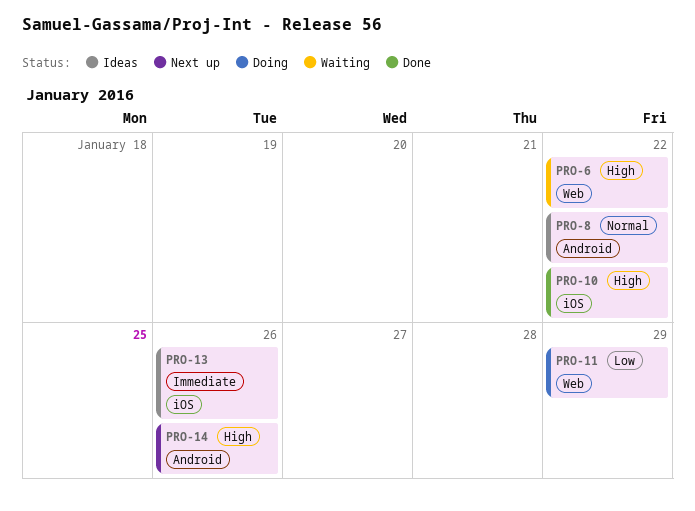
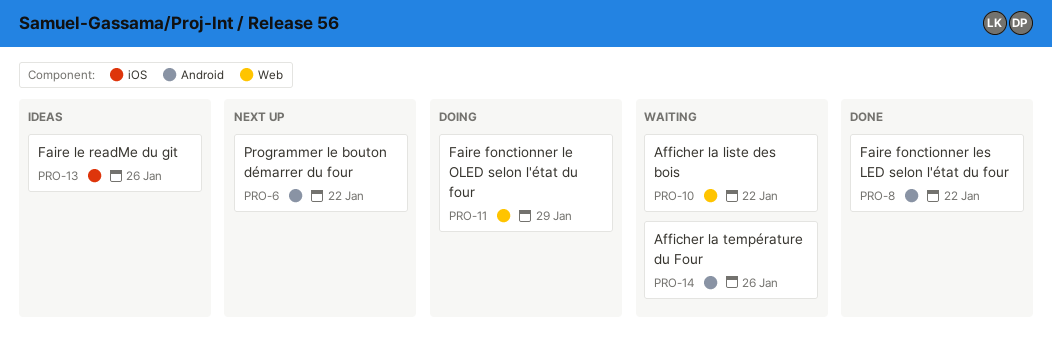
PRO-6, status: Waiting -> Next up
PRO-6, label: Web -> Android
PRO-8, status: Ideas -> Done
PRO-10, status: Done -> Waiting
PRO-10, label: iOS -> Web
PRO-14, status: Next up -> Waiting

